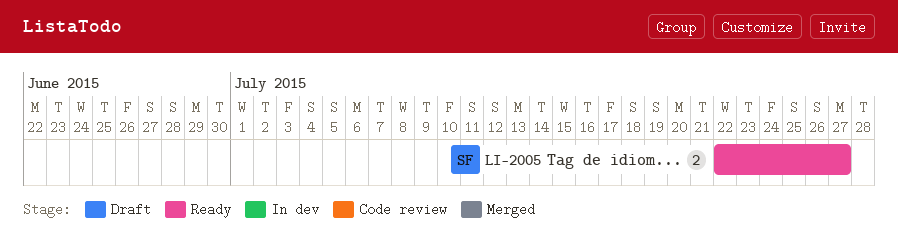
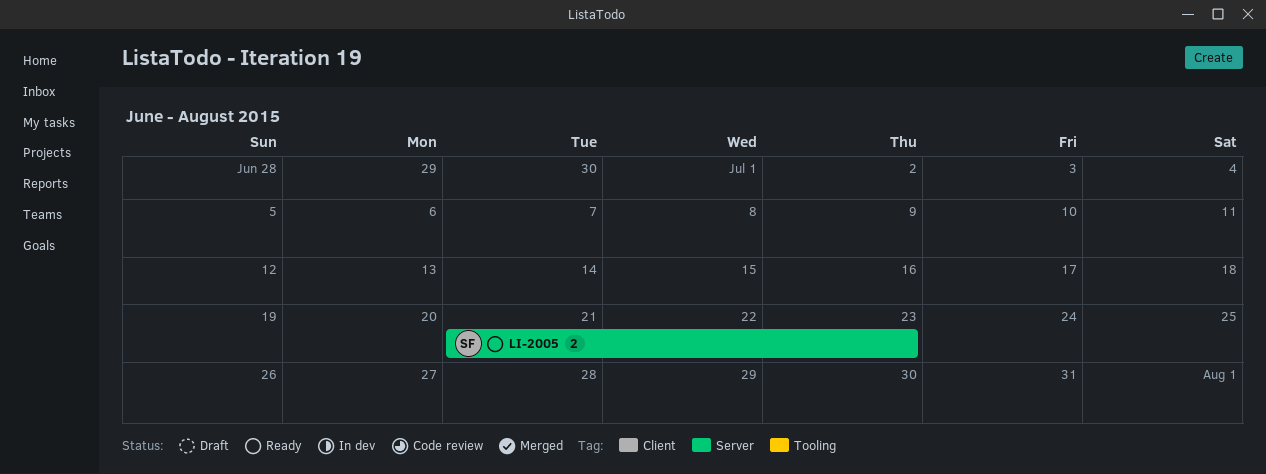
LI-2005, start: Jul 22 -> Jul 21
LI-2005, due: Jul 27 -> Jul 23

